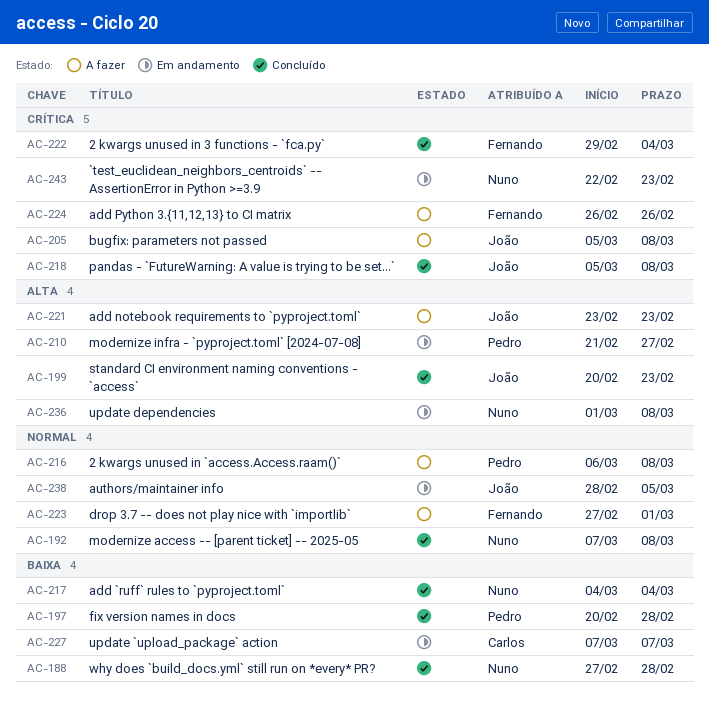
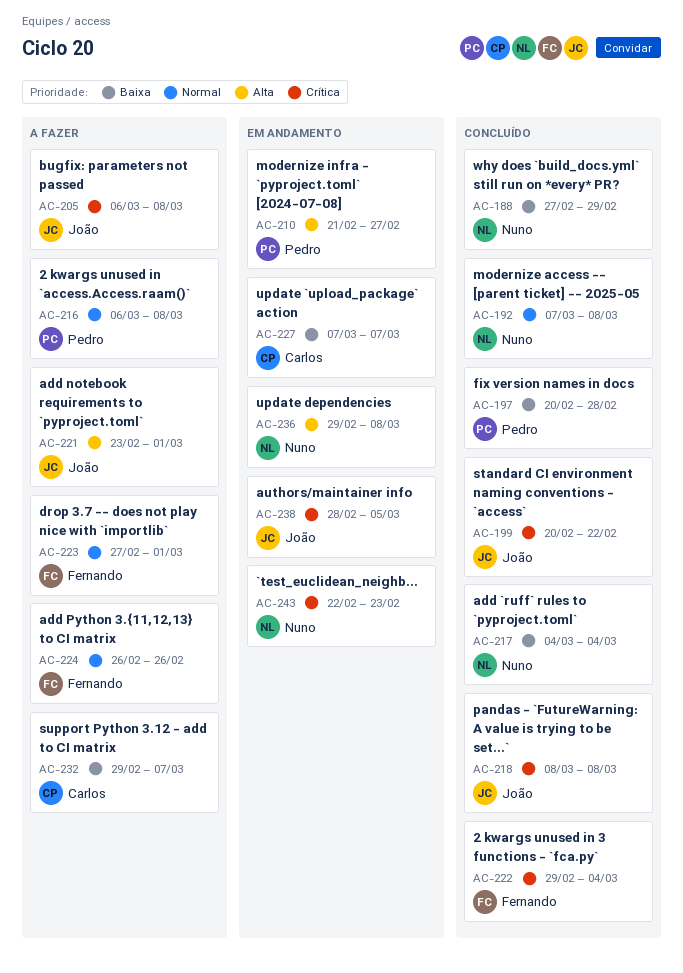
AC-188, due: Feb 28 -> Feb 29
AC-199, priority: Alta -> Crítica
AC-199, due: Feb 23 -> Feb 22
AC-205, start: Mar 5 -> Mar 6
AC-218, start: Mar 5 -> Mar 8
AC-221, due: Feb 23 -> Mar 1
AC-224, priority: Crítica -> Normal
AC-232: none -> present
AC-236, start: Mar 1 -> Feb 29
AC-238, priority: Normal -> Crítica

